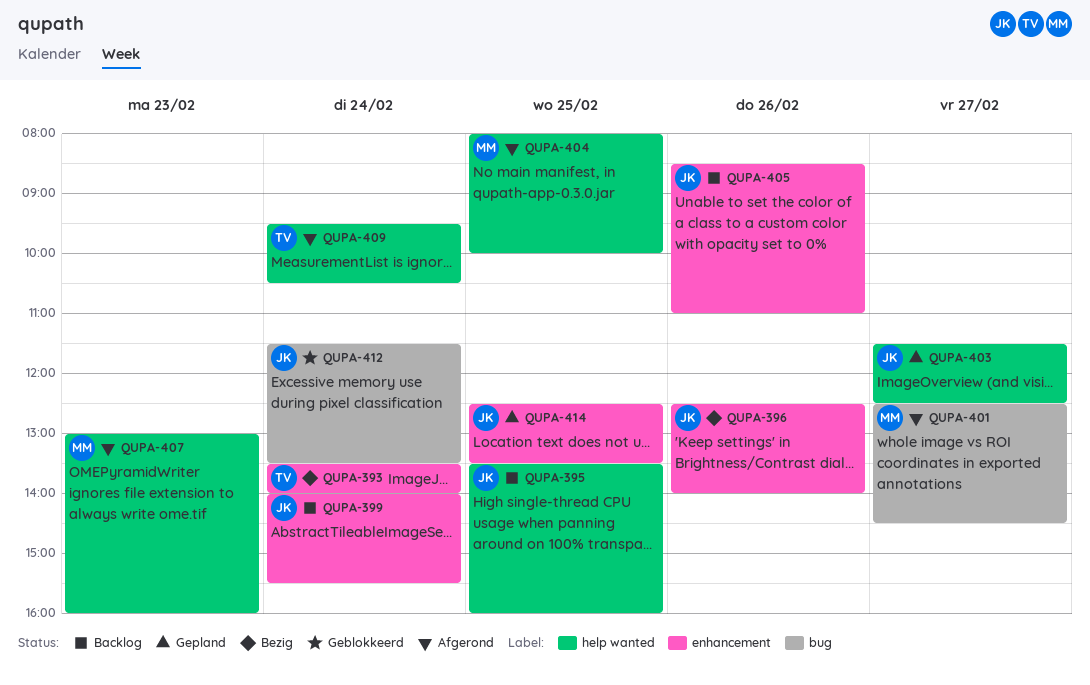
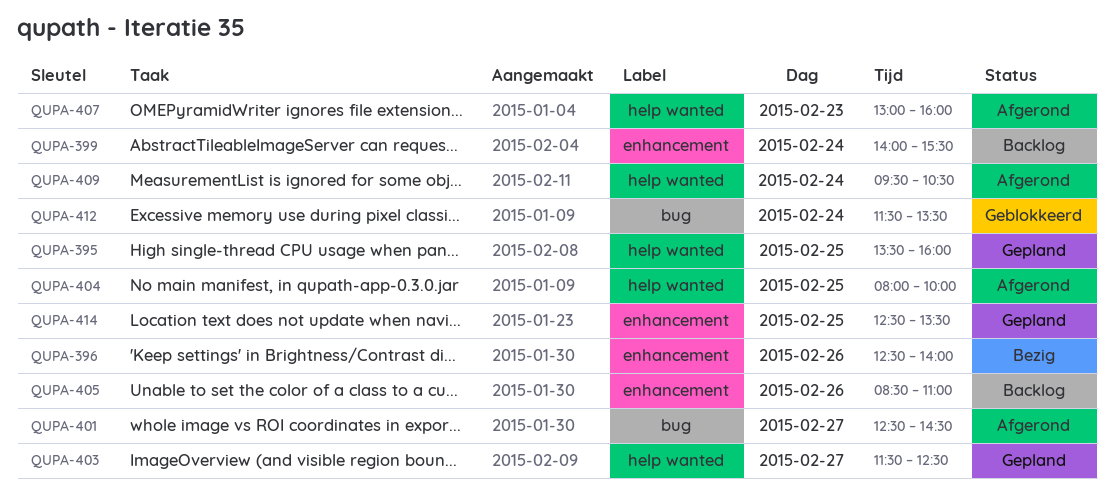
QUPA-393: present -> none
QUPA-395, status: Backlog -> Gepland

